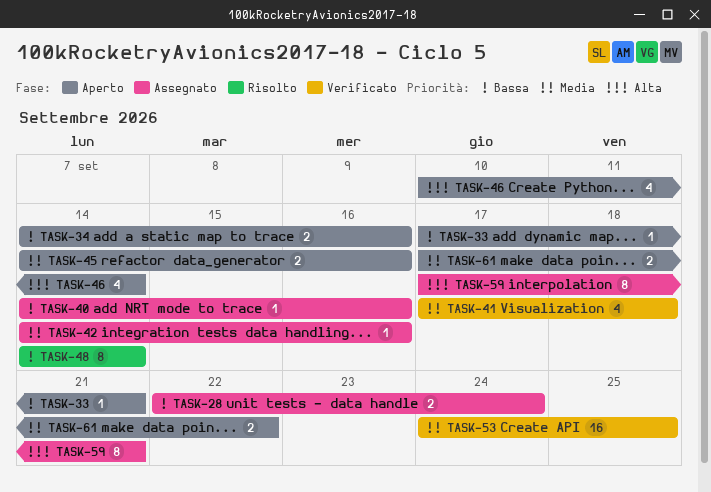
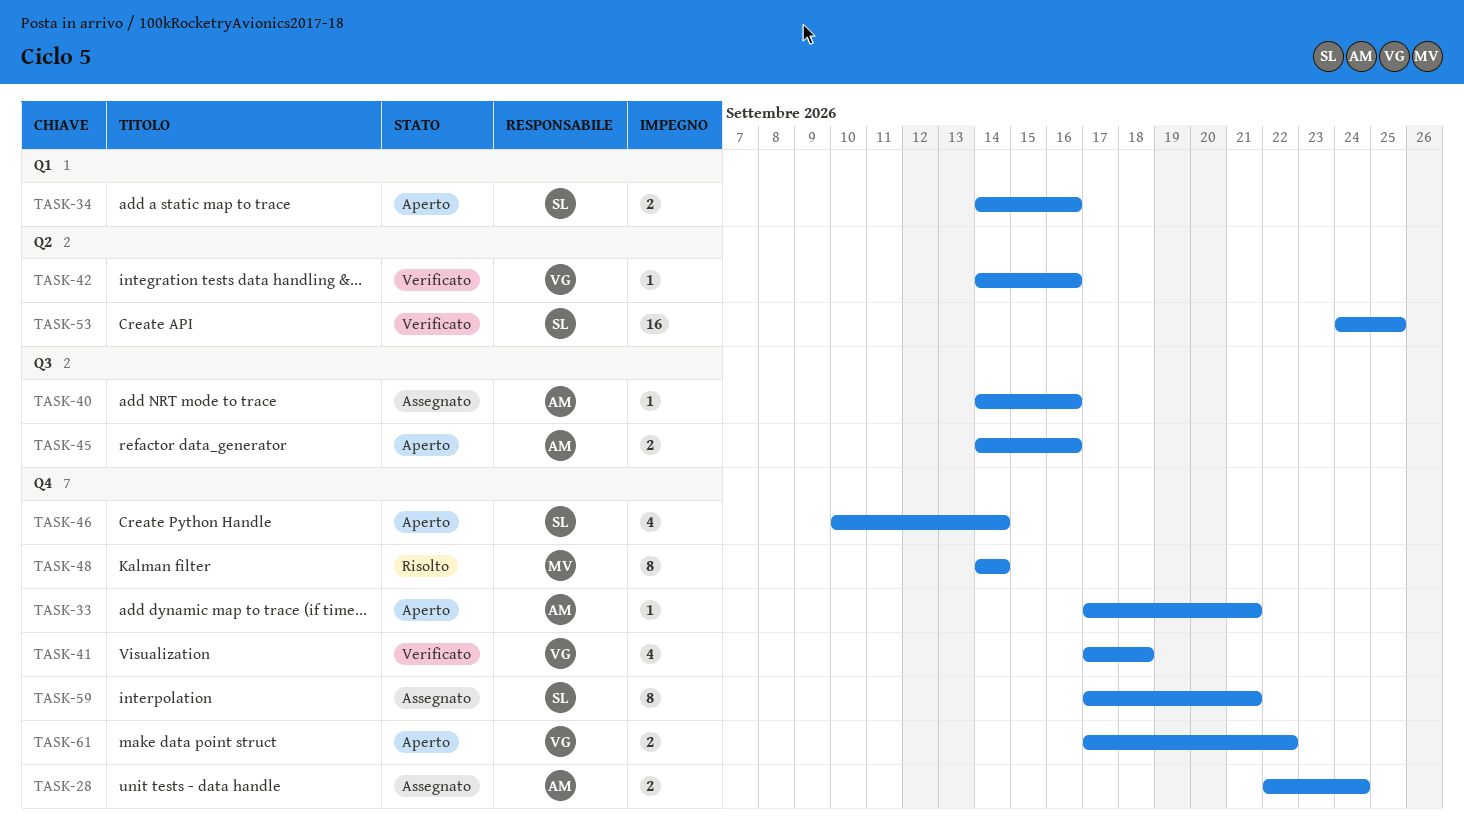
TASK-42, status: Assegnato -> Verificato

